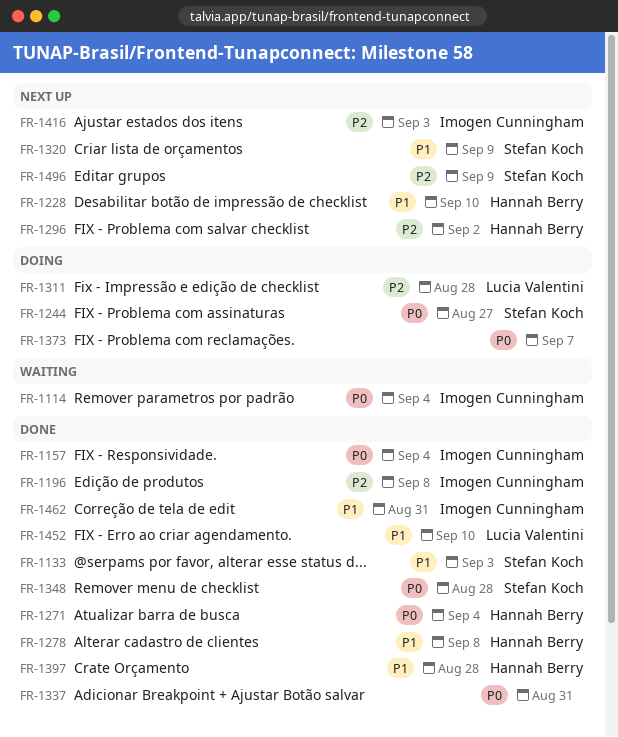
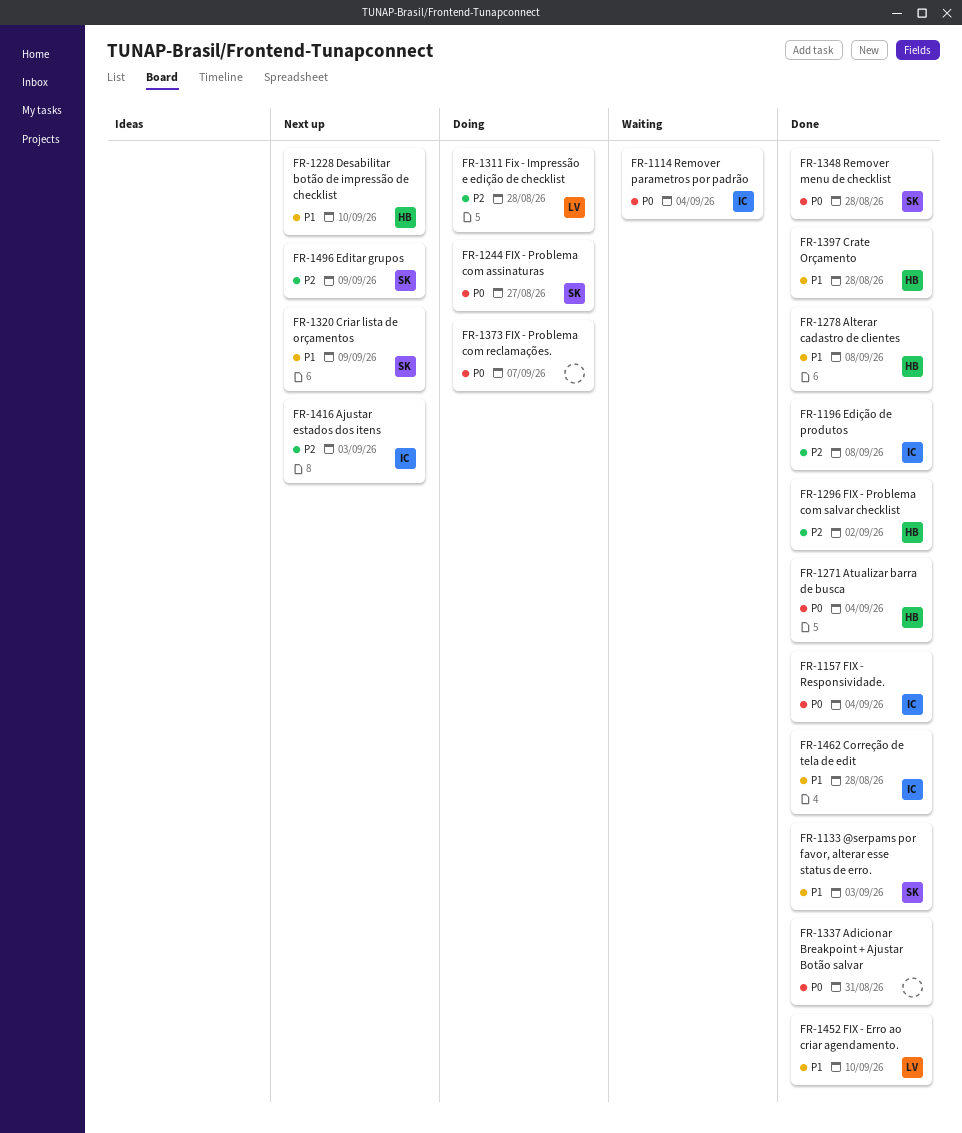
FR-1296, status: Next up -> Done
FR-1462, due: Aug 31 -> Aug 28

